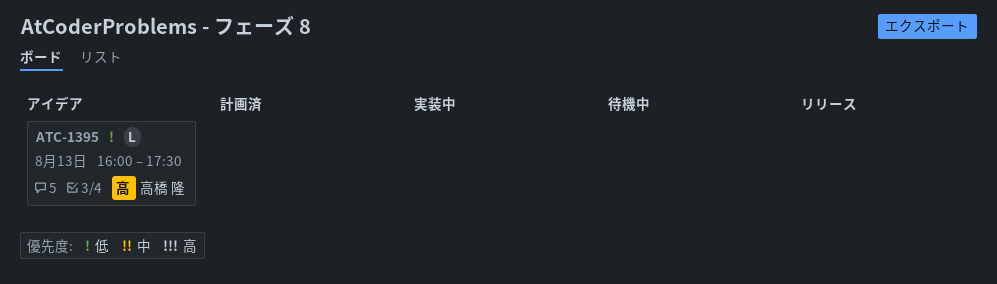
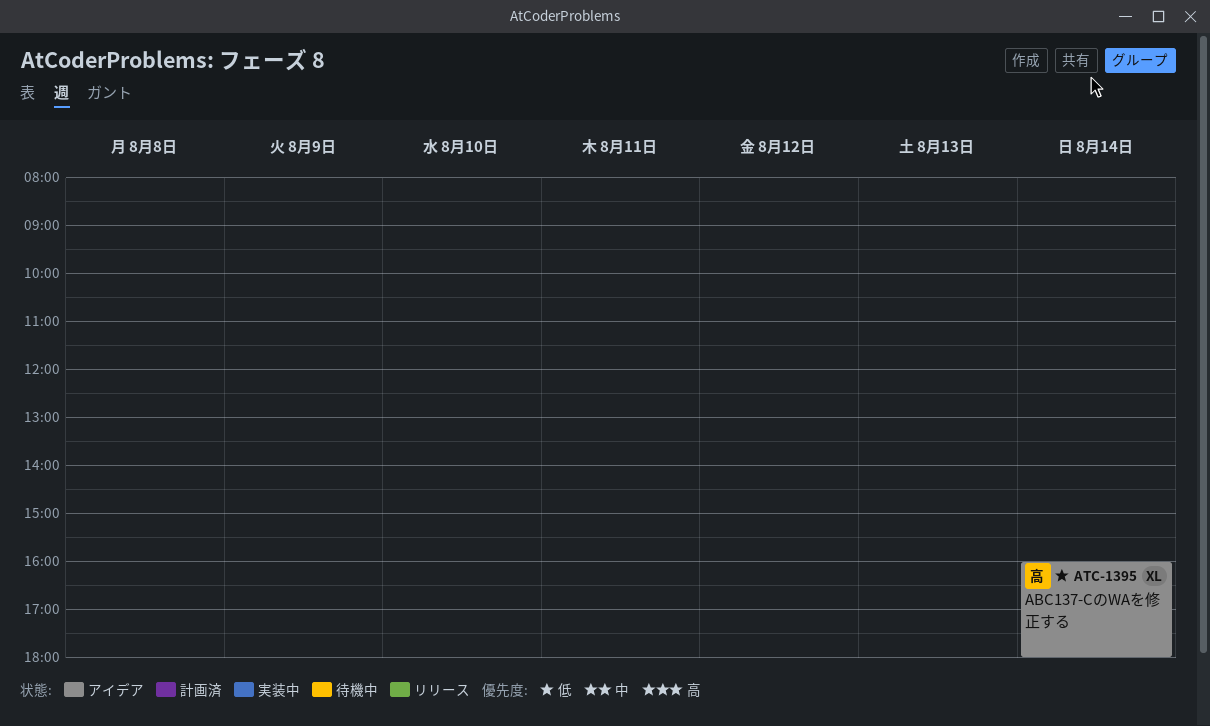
ATC-1395, estimate: L -> XL
ATC-1395, day: Aug 13 -> Aug 14
ATC-1395, ends: 17:30 -> 18:00

